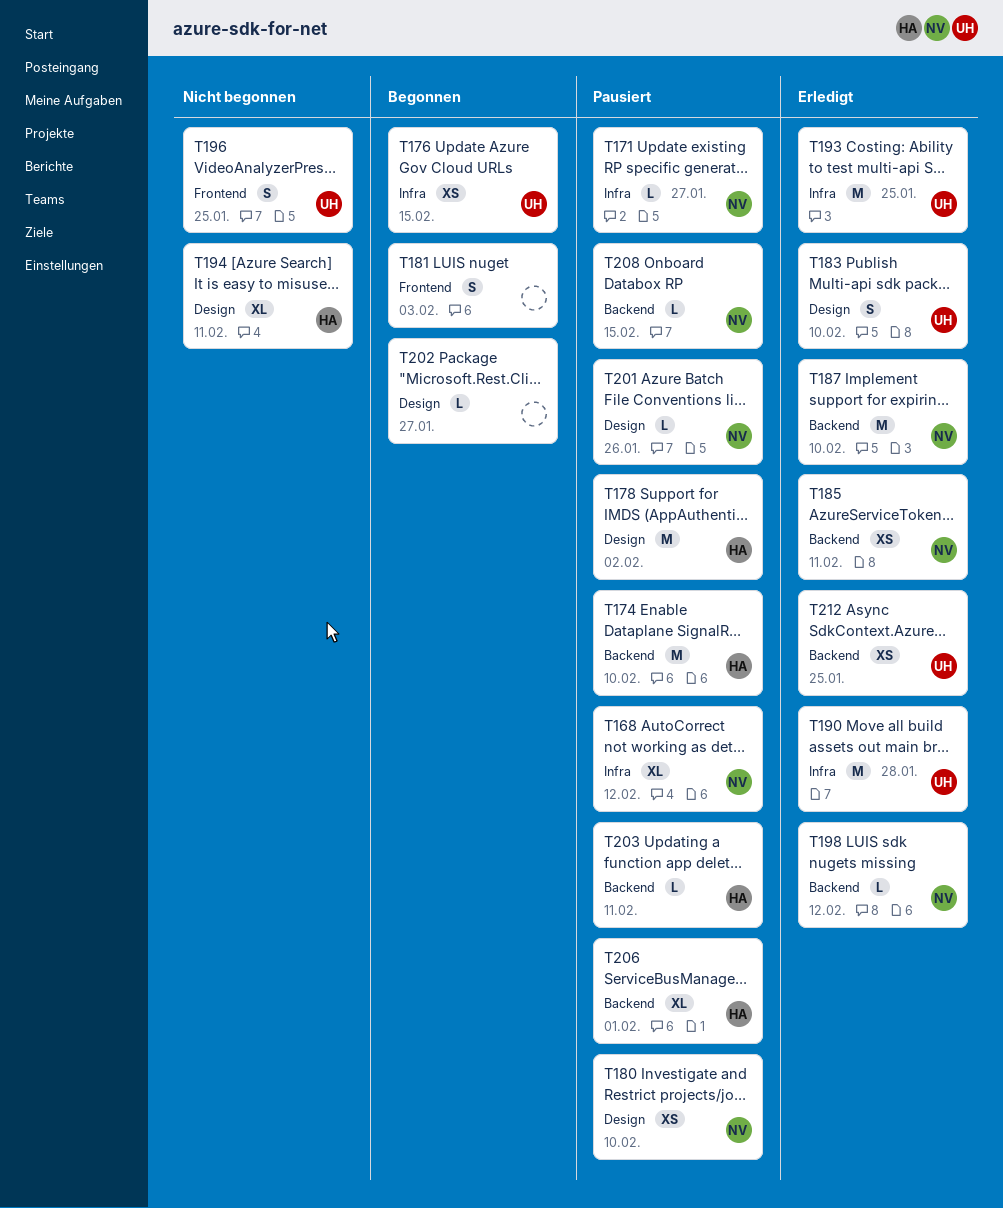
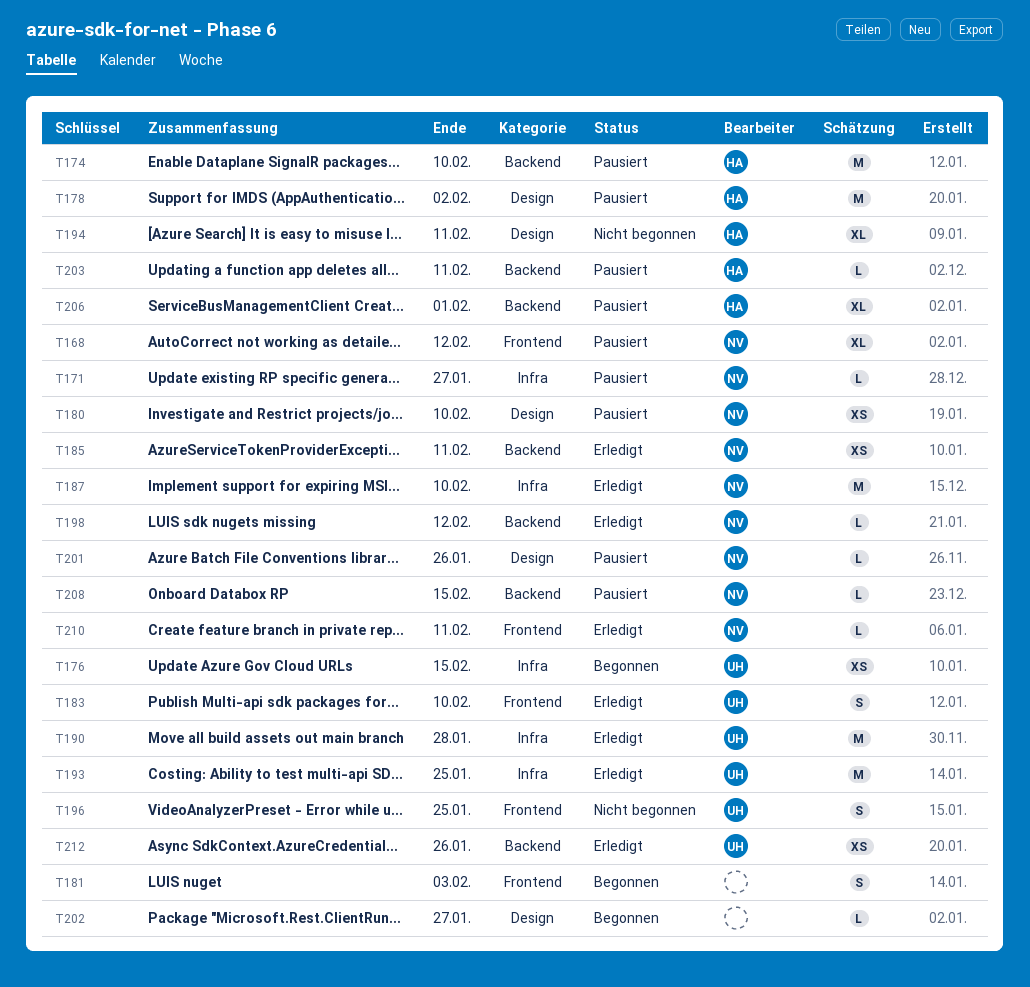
T168, label: Infra -> Frontend
T183, label: Design -> Frontend
T187, label: Backend -> Infra
T210: none -> present
T212, due: Jan 25 -> Jan 26

